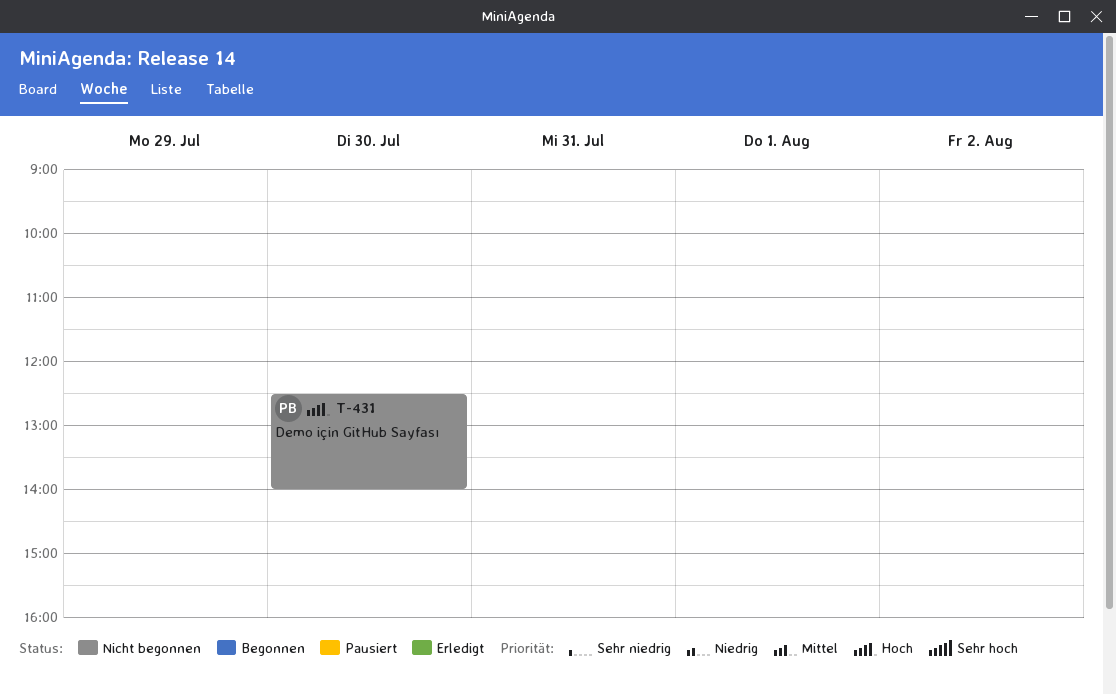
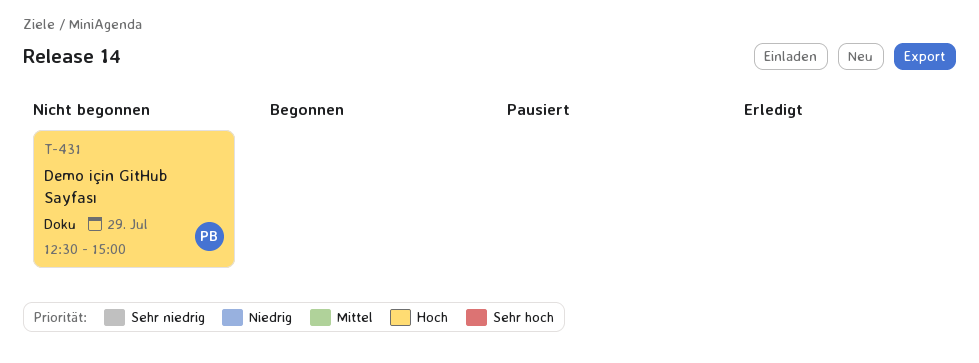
T-431, day: Jul 30 -> Jul 29
T-431, ends: 14:00 -> 15:00

